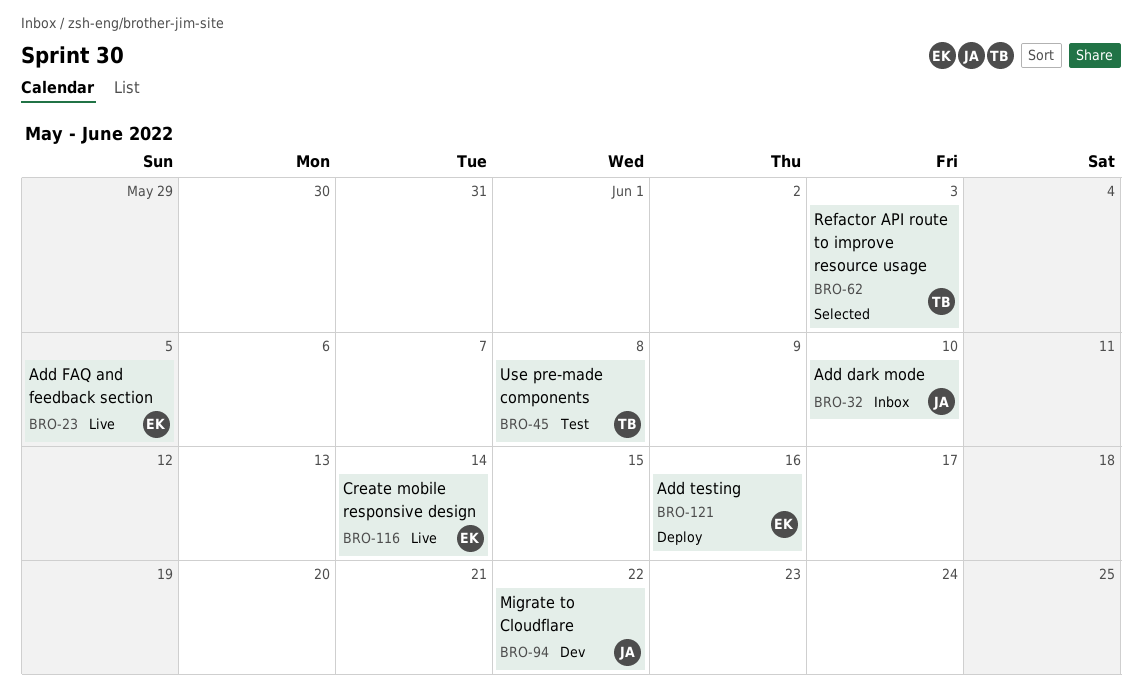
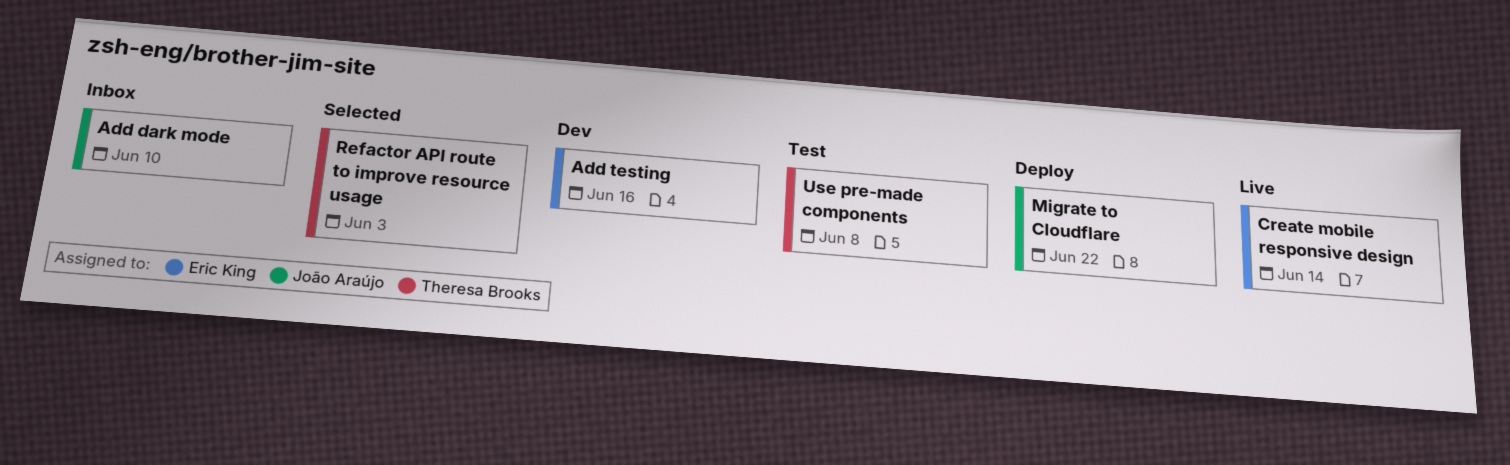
Add FAQ and feedback section: present -> none
Add testing, status: Deploy -> Dev
Migrate to Cloudflare, status: Dev -> Deploy

